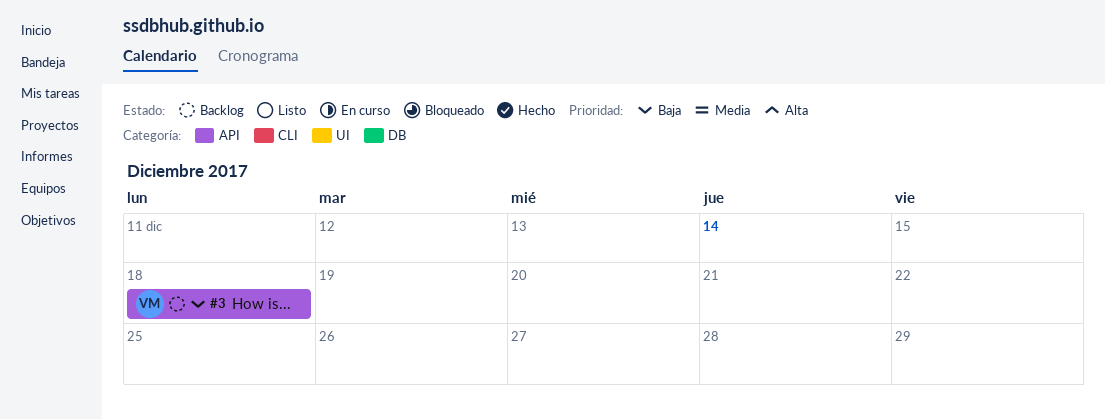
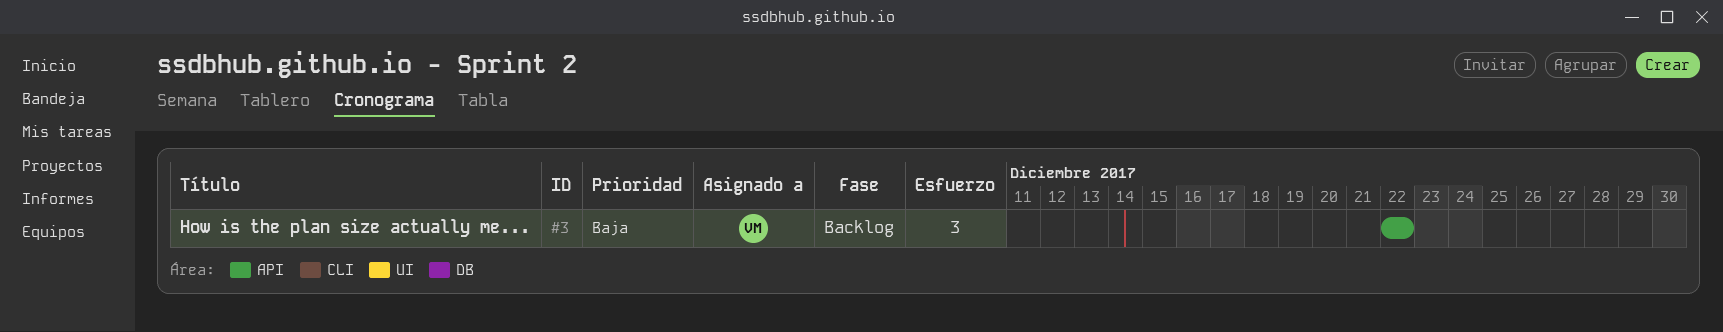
#3, start: Dec 18 -> Dec 22
#3, due: Dec 18 -> Dec 22

